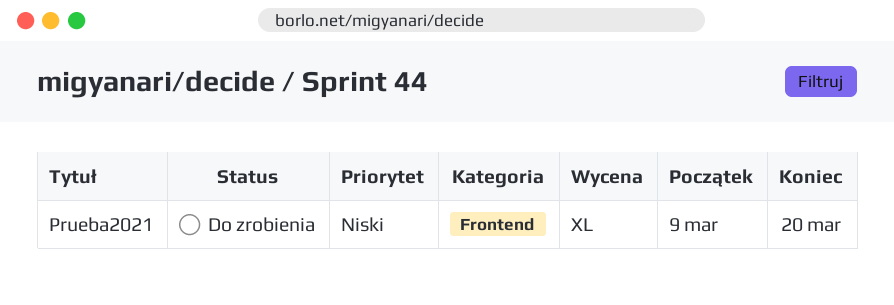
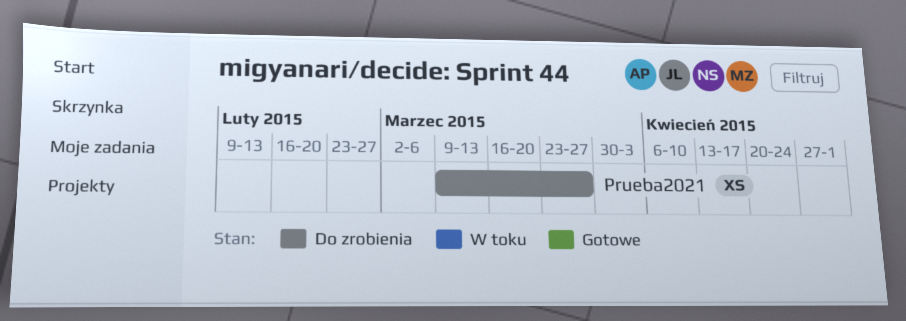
Prueba2021, estimate: XL -> XS
Prueba2021, due: Mar 20 -> Mar 27

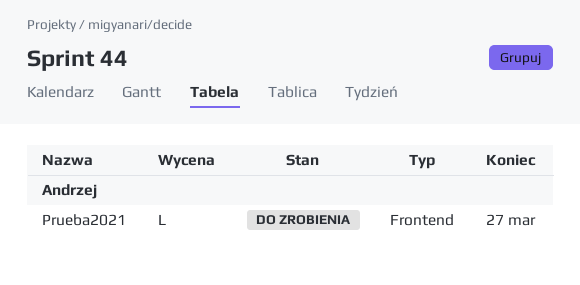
Prueba2021, estimate: XS -> L

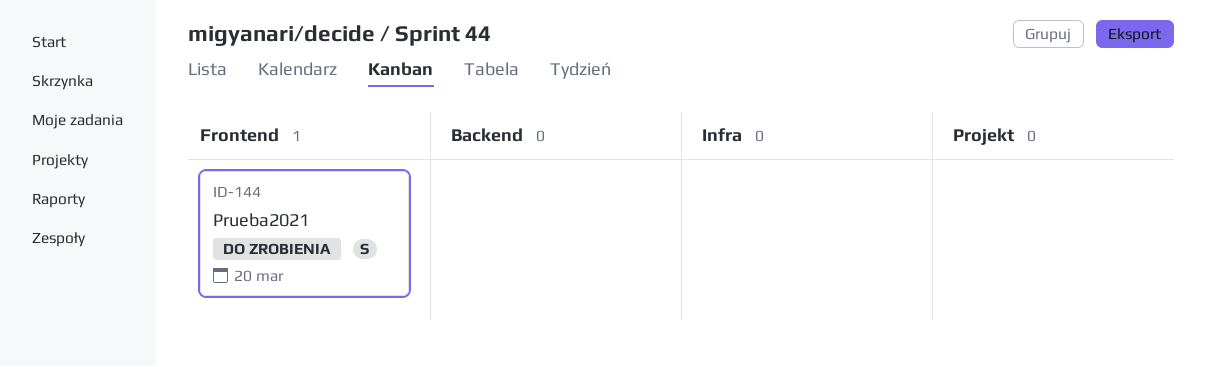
Prueba2021, estimate: L -> S
Prueba2021, due: Mar 27 -> Mar 20

